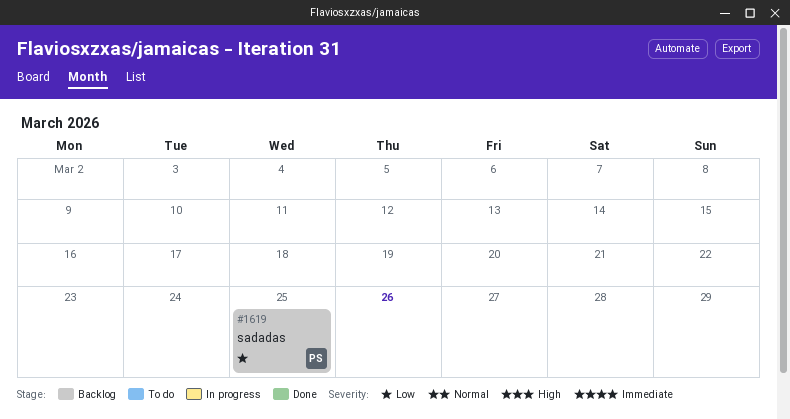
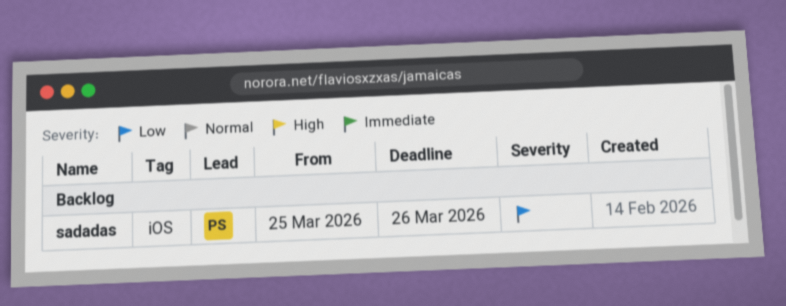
sadadas, due: Mar 25 -> Mar 26

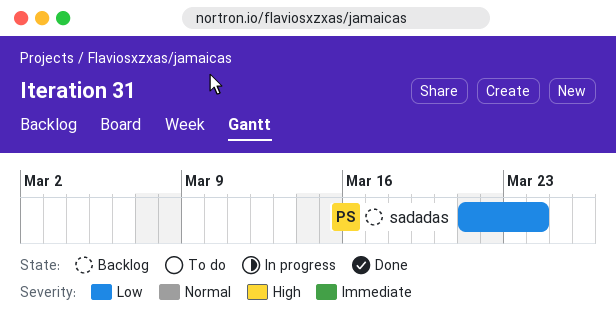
sadadas, start: Mar 25 -> Mar 21
sadadas, due: Mar 26 -> Mar 24

